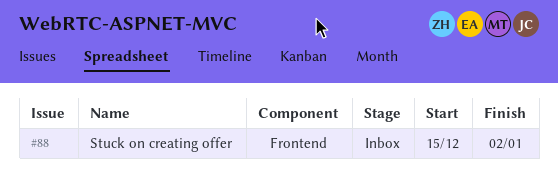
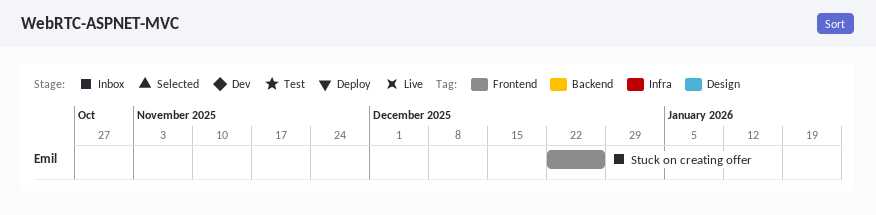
Stuck on creating offer, start: Dec 15 -> Dec 22
Stuck on creating offer, due: Jan 2 -> Dec 26

